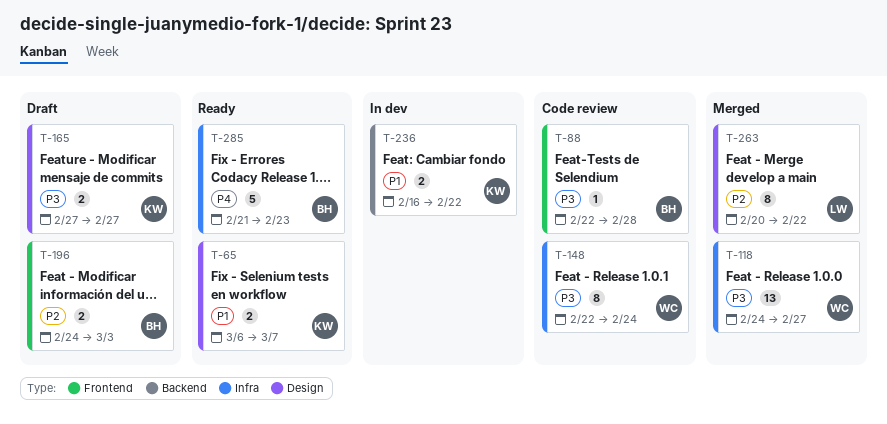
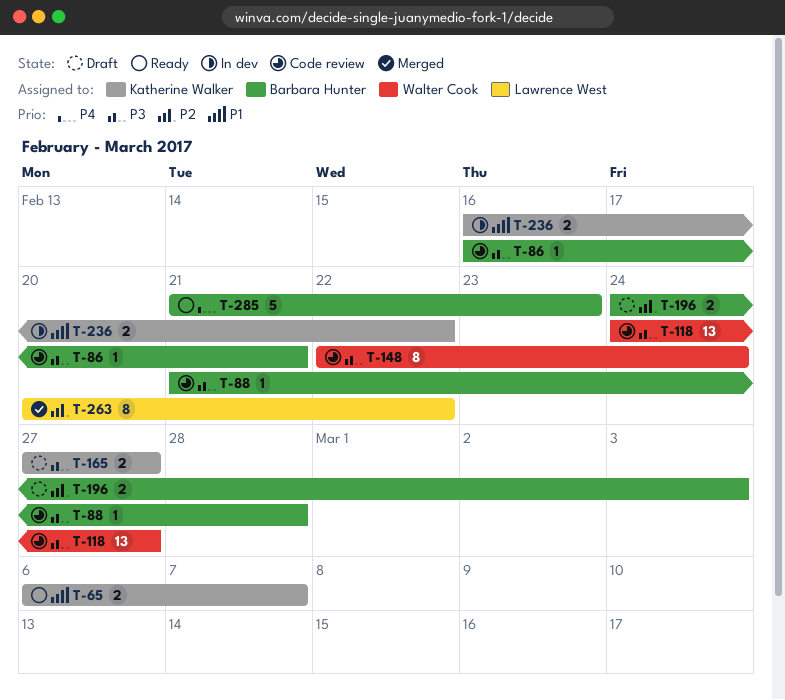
T-86: none -> present
T-88, start: Feb 22 -> Feb 21
T-118, status: Merged -> Code review

